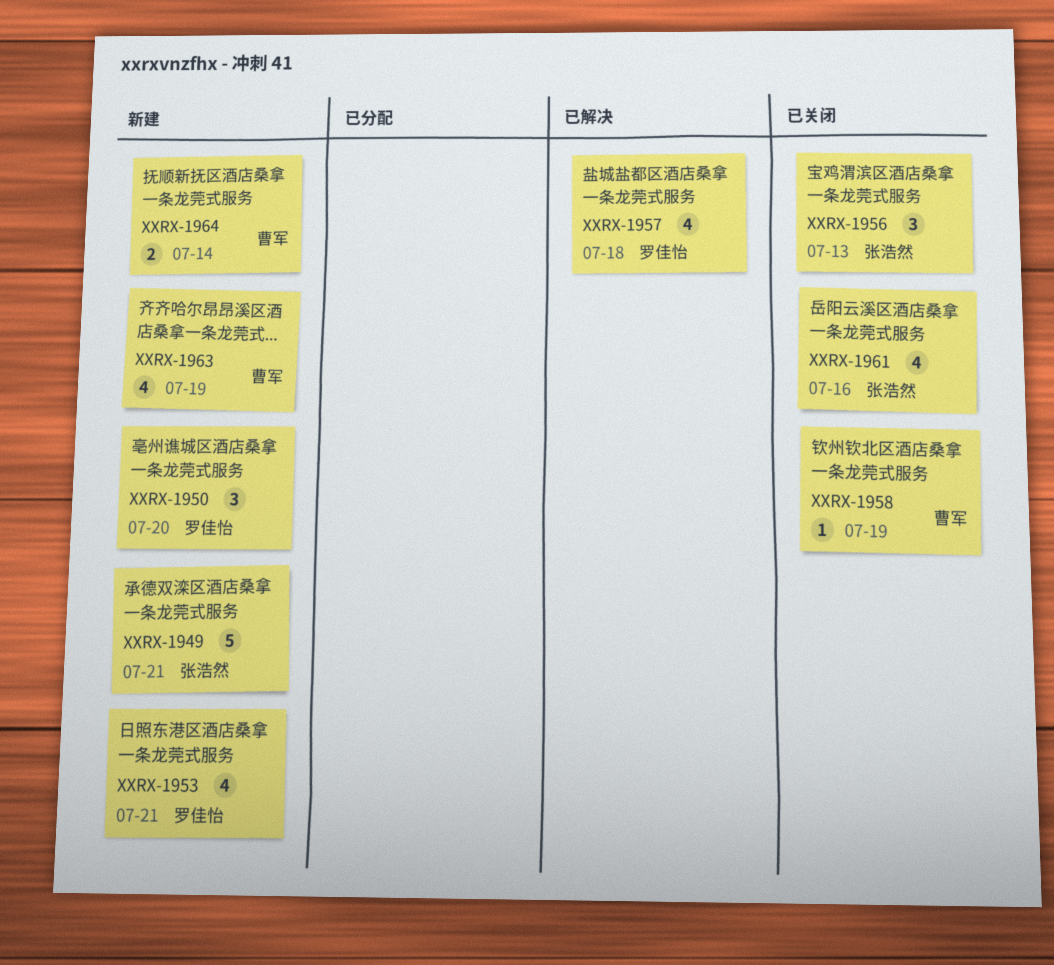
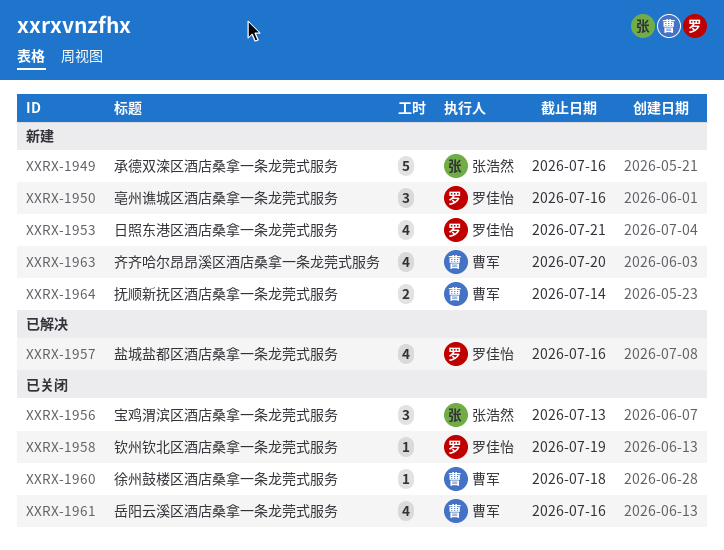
XXRX-1949, due: Jul 21 -> Jul 16
XXRX-1950, due: Jul 20 -> Jul 16
XXRX-1957, due: Jul 18 -> Jul 16
XXRX-1958, owner: 曹军 -> 罗佳怡
XXRX-1960: none -> present
XXRX-1961, owner: 张浩然 -> 曹军
XXRX-1963, due: Jul 19 -> Jul 20

